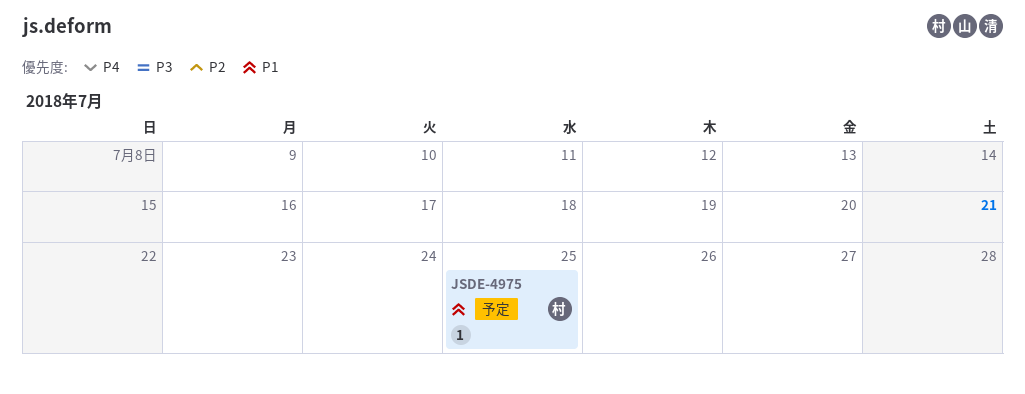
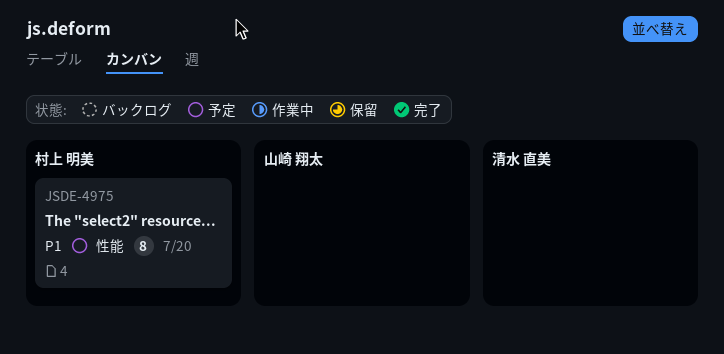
JSDE-4975, estimate: 1 -> 8
JSDE-4975, due: Jul 25 -> Jul 20

